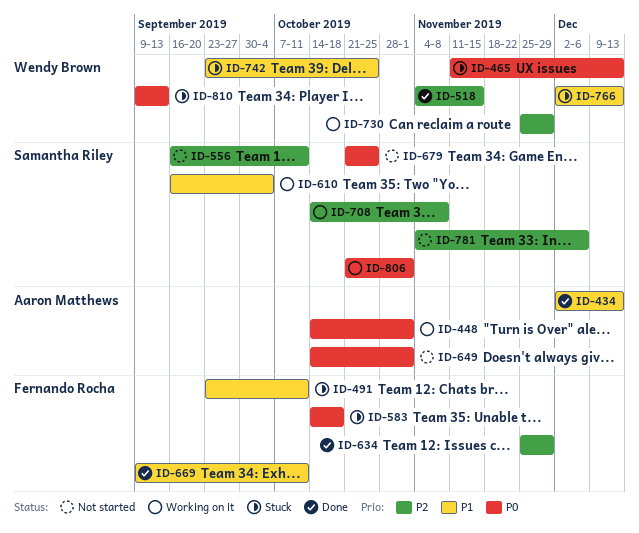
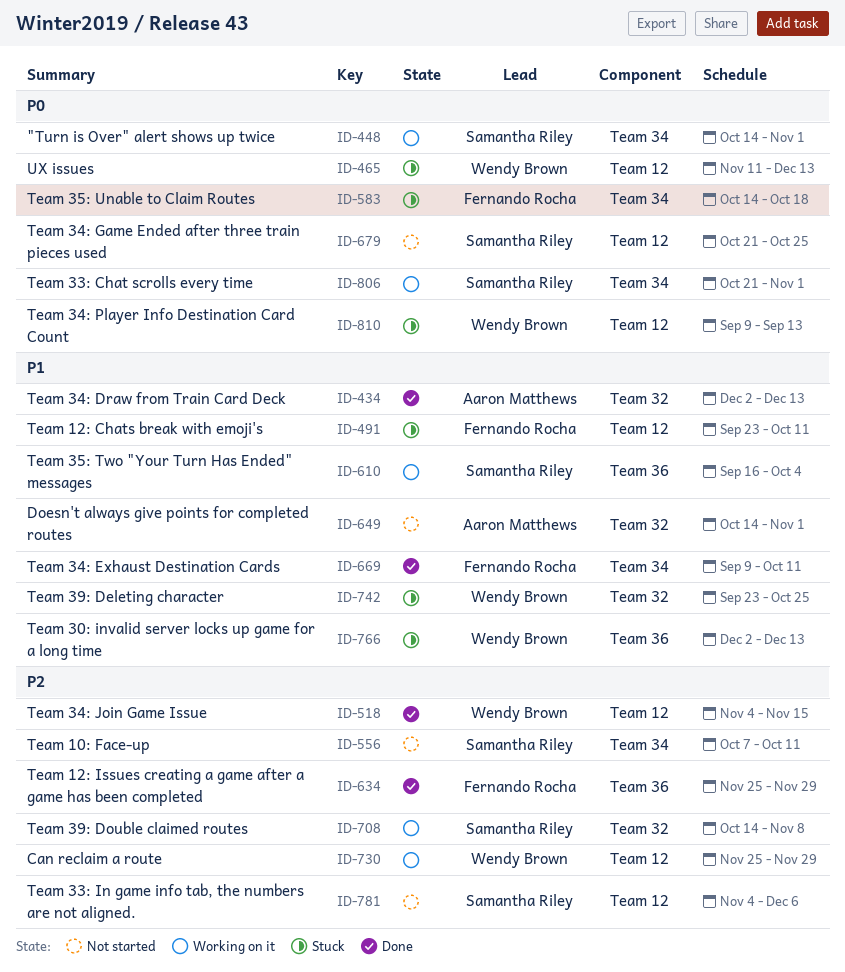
ID-448, owner: Aaron Matthews -> Samantha Riley
ID-556, start: Sep 16 -> Oct 7
ID-649, priority: P0 -> P1

